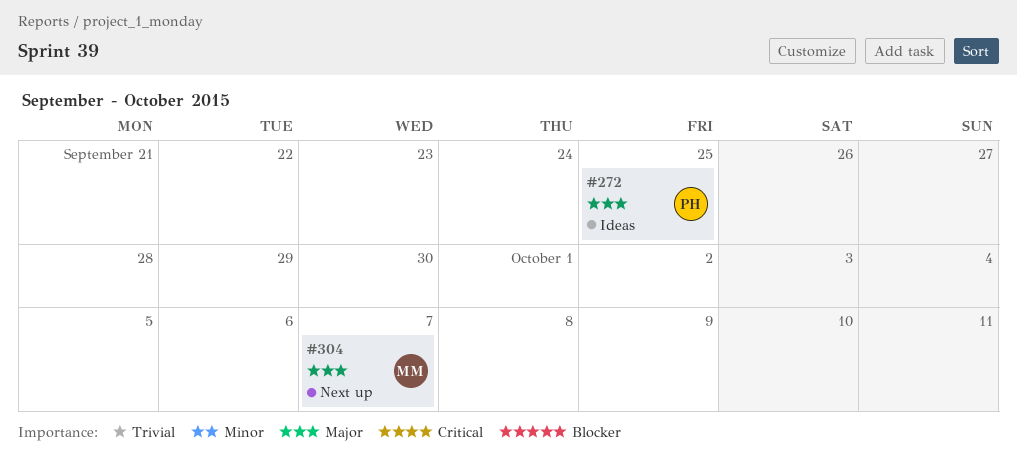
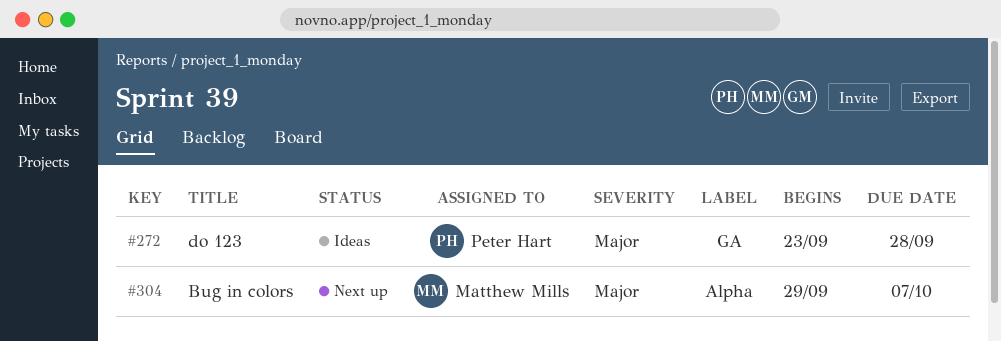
#272, due: Sep 25 -> Sep 28

